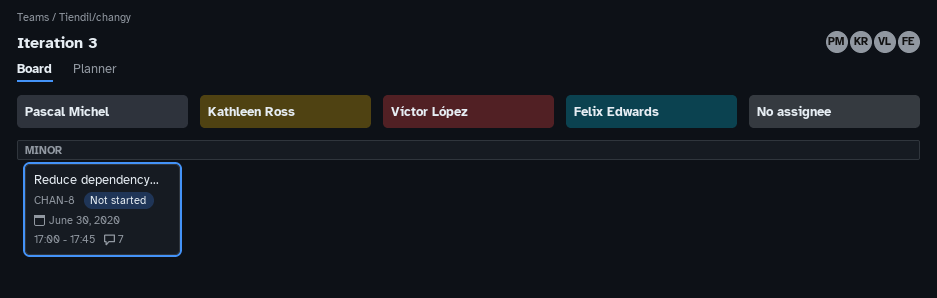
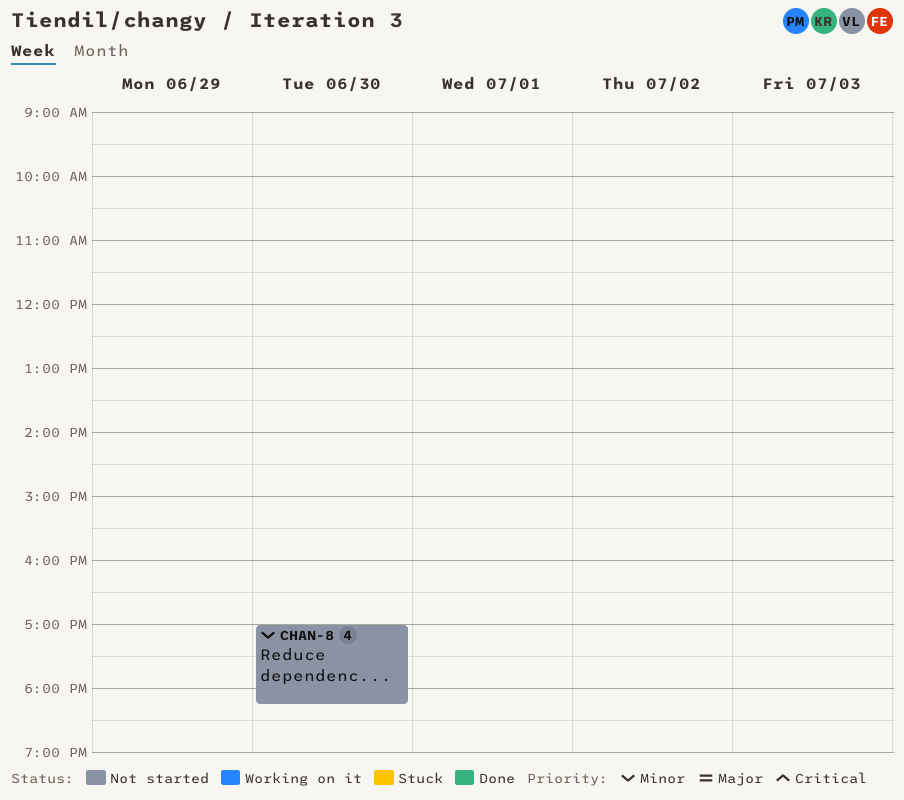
CHAN-8, ends: 17:45 -> 18:15

